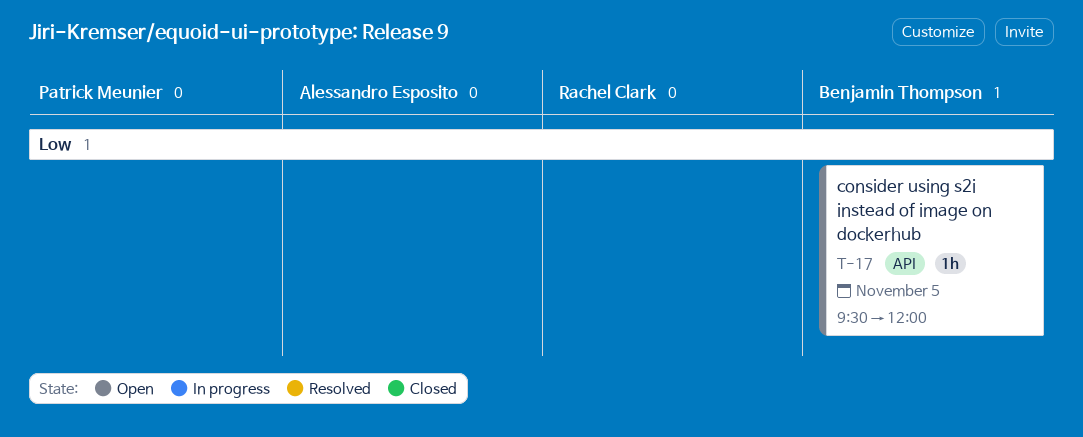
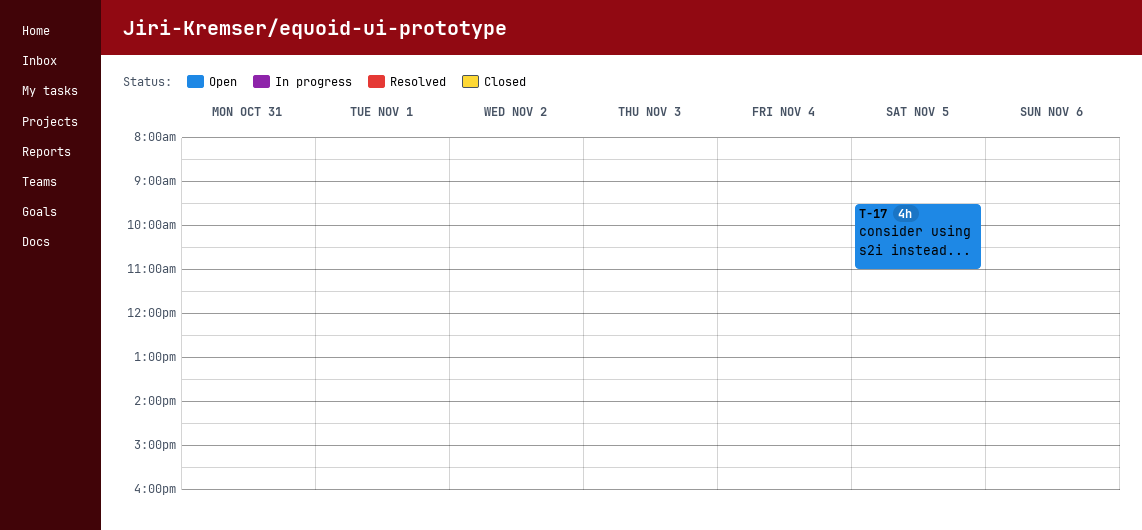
T-17, estimate: 1h -> 4h
T-17, ends: 12:00 -> 11:00

